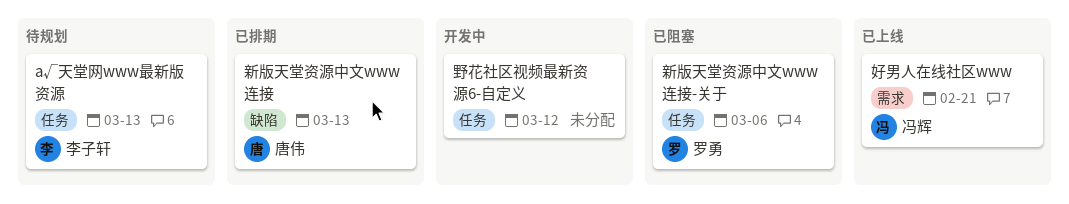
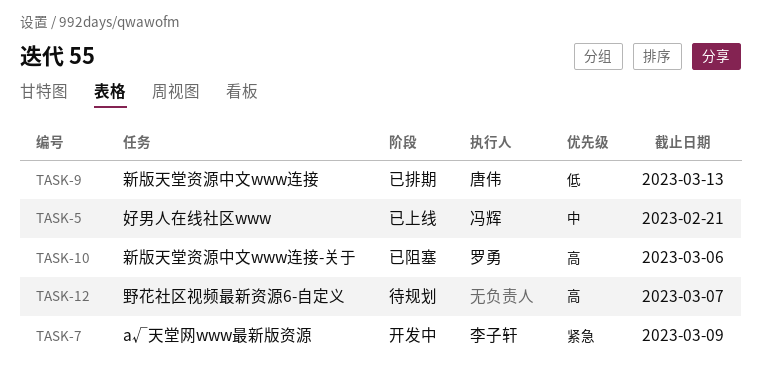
а√天堂网www最新版资源, status: 待规划 -> 开发中
а√天堂网www最新版资源, due: Mar 13 -> Mar 9
野花社区视频最新资源6-自定义, status: 开发中 -> 待规划
野花社区视频最新资源6-自定义, due: Mar 12 -> Mar 7

